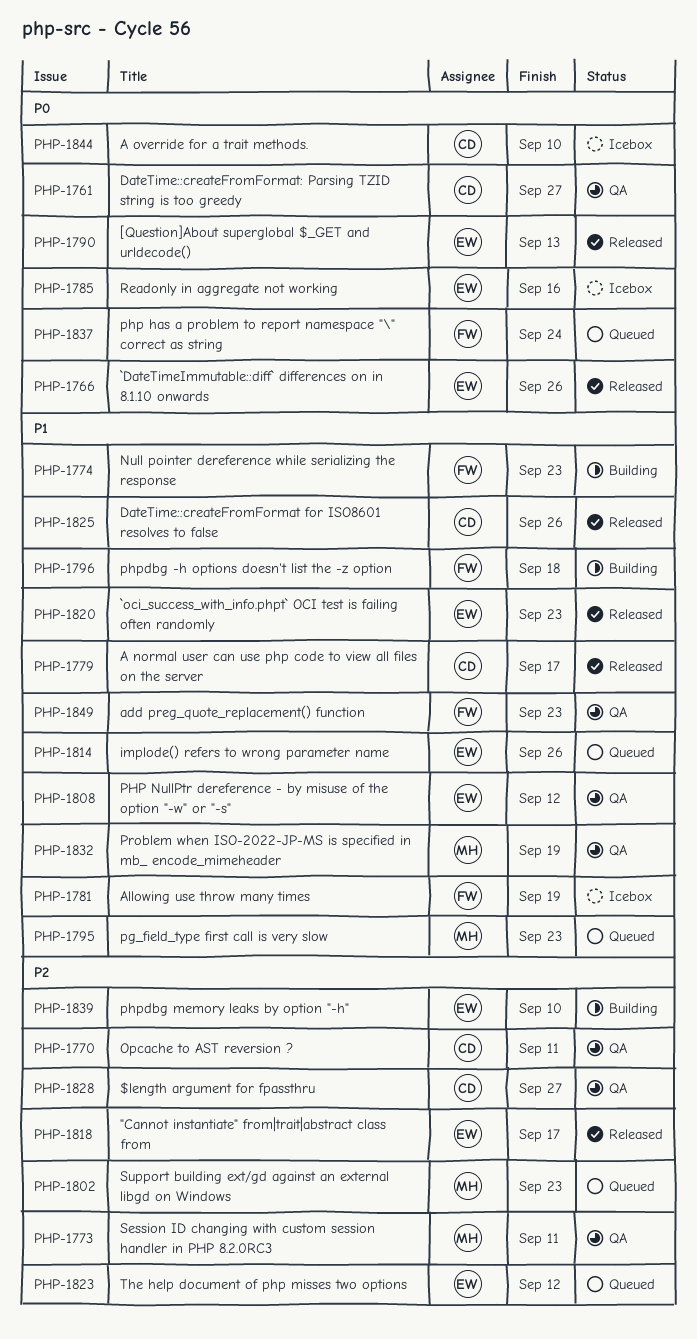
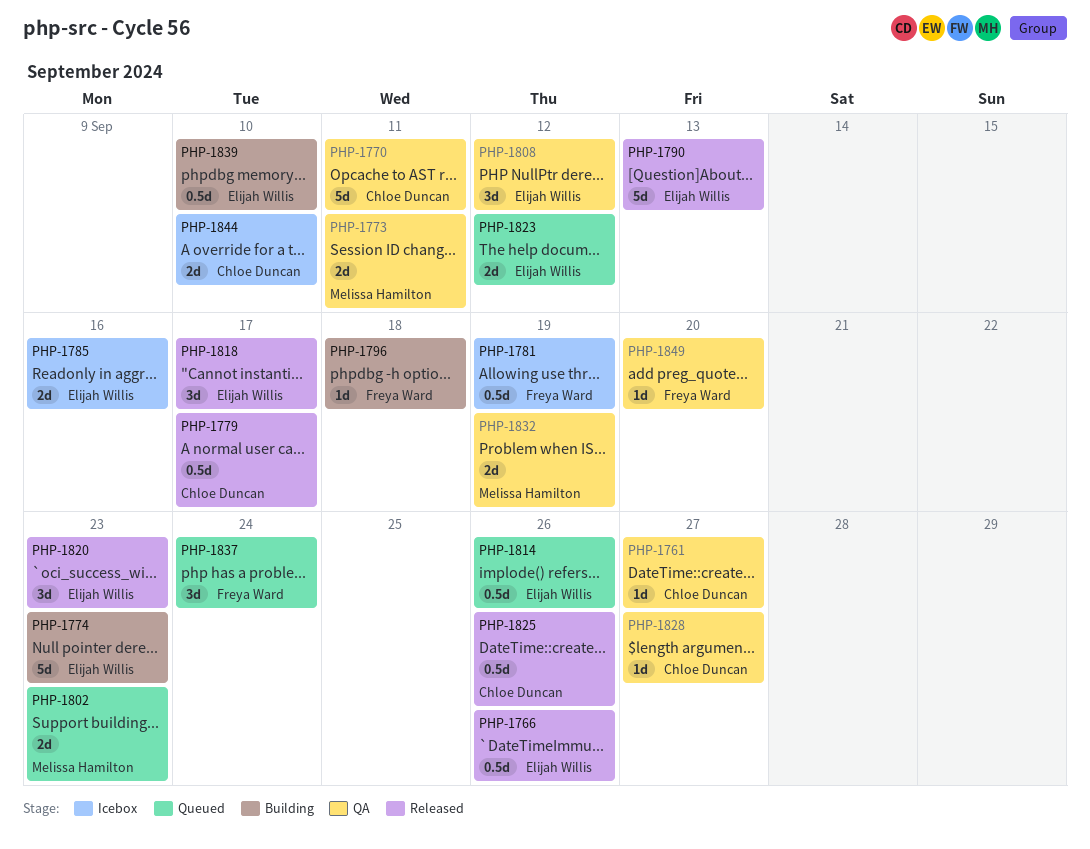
PHP-1774, owner: Freya Ward -> Elijah Willis
PHP-1795: present -> none
PHP-1849, due: Sep 23 -> Sep 20

